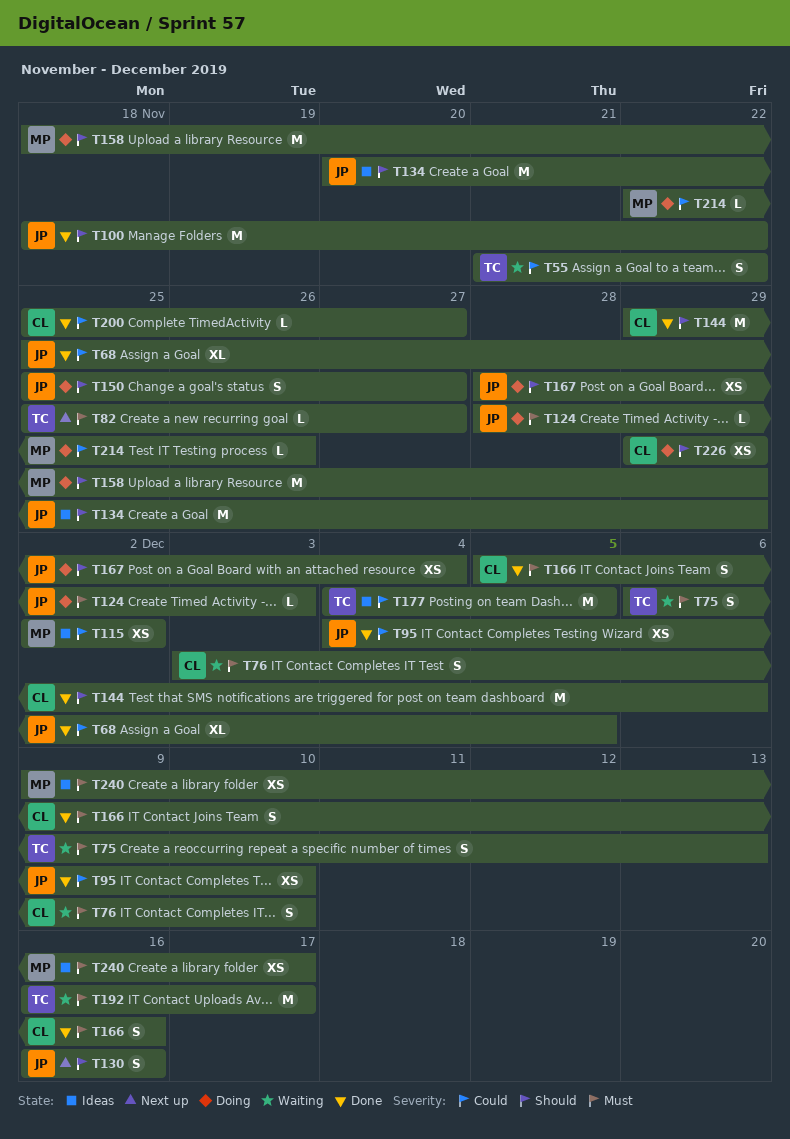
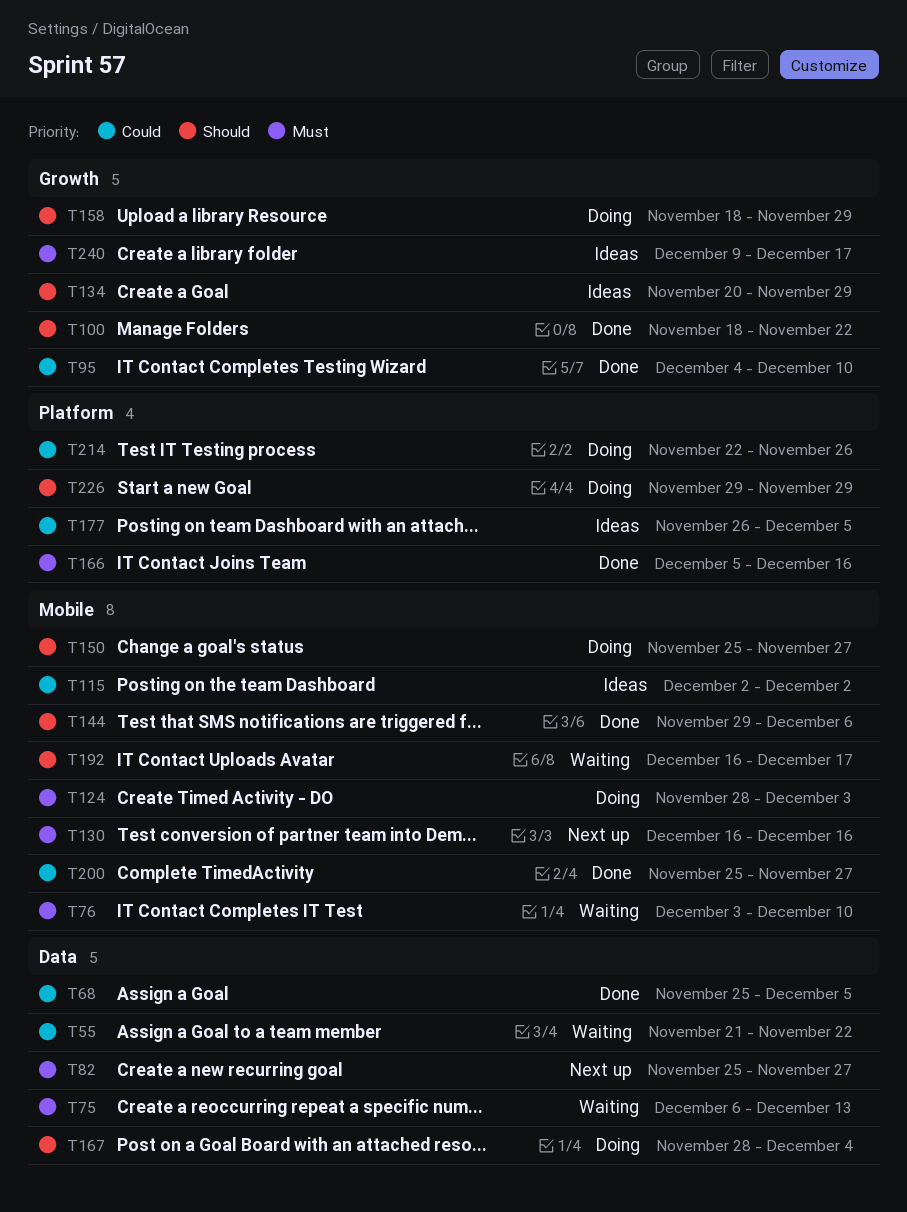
T130, priority: Should -> Must
T177, start: Dec 4 -> Nov 26
T192, priority: Must -> Should

